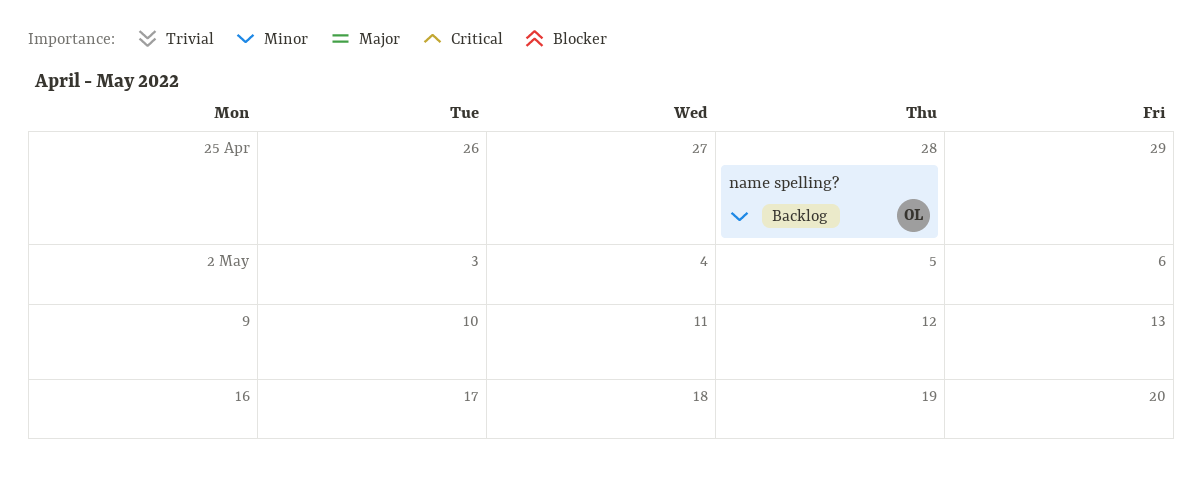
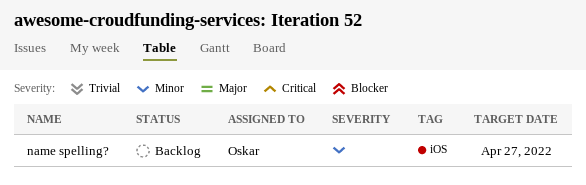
name spelling?, due: Apr 28 -> Apr 27

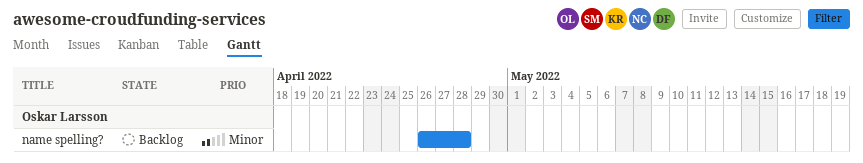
name spelling?, due: Apr 27 -> Apr 28

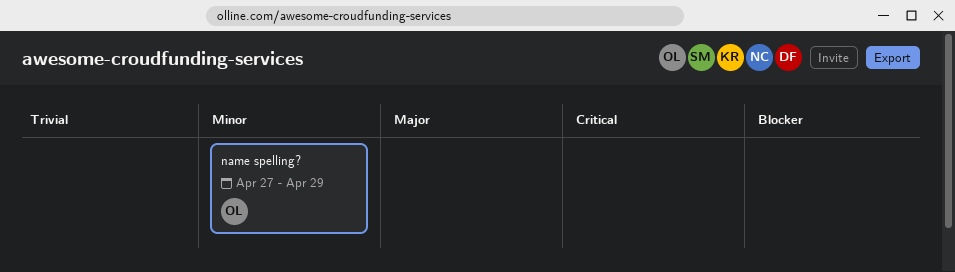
name spelling?, start: Apr 26 -> Apr 27
name spelling?, due: Apr 28 -> Apr 29

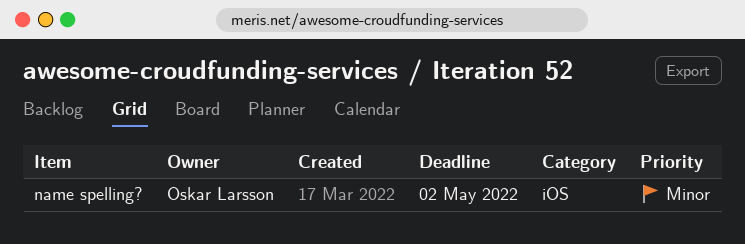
name spelling?, due: Apr 29 -> May 2

